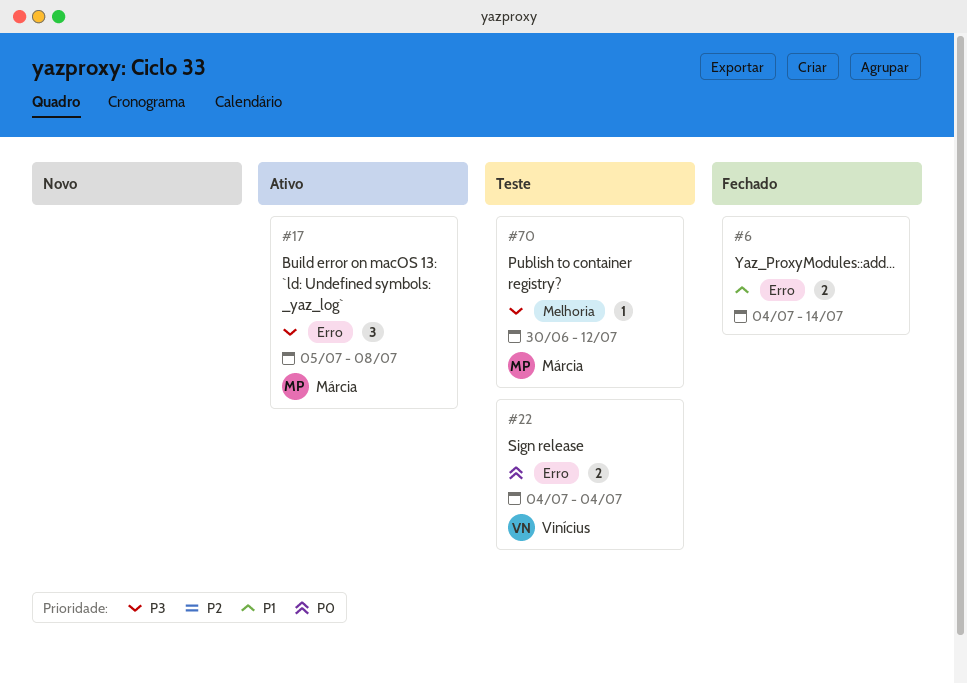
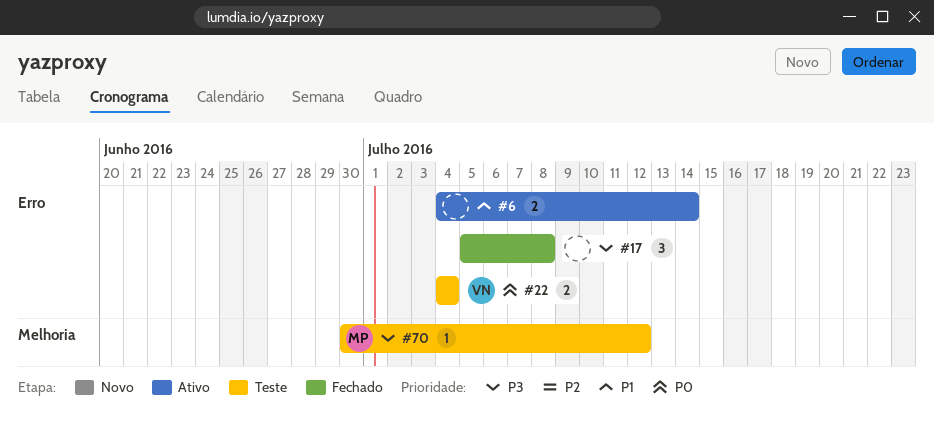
#6, status: Fechado -> Ativo
#17, status: Ativo -> Fechado
#17, owner: Márcia -> none

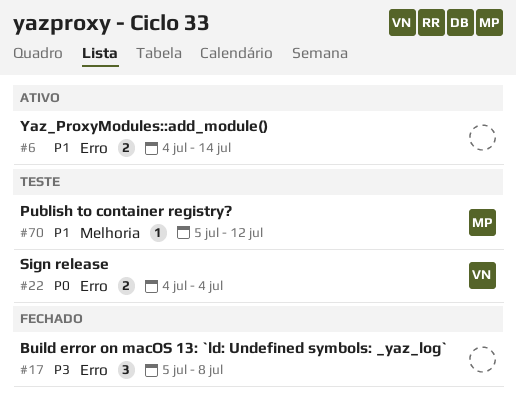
#70, priority: P3 -> P1
#70, start: Jun 30 -> Jul 5

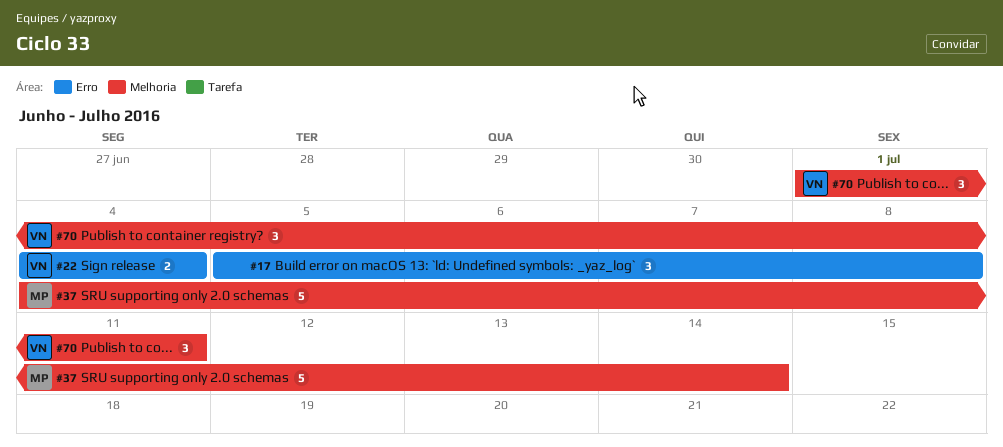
#6: present -> none
#37: none -> present
#70, owner: MP -> VN
#70, estimate: 1 -> 3
#70, start: Jul 5 -> Jul 1
#70, due: Jul 12 -> Jul 11

